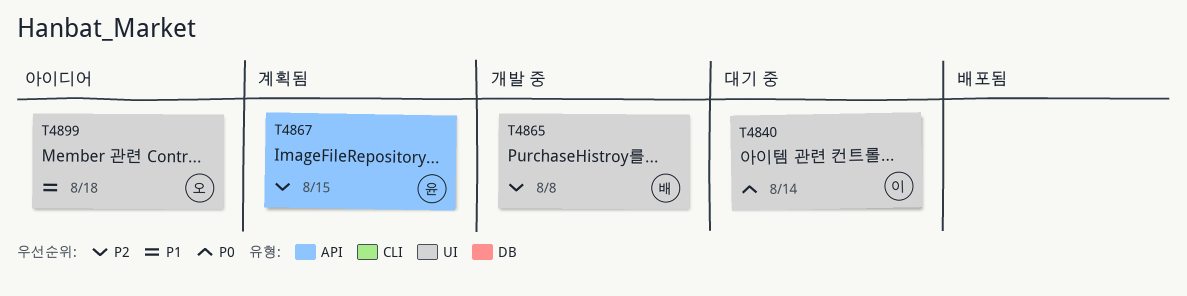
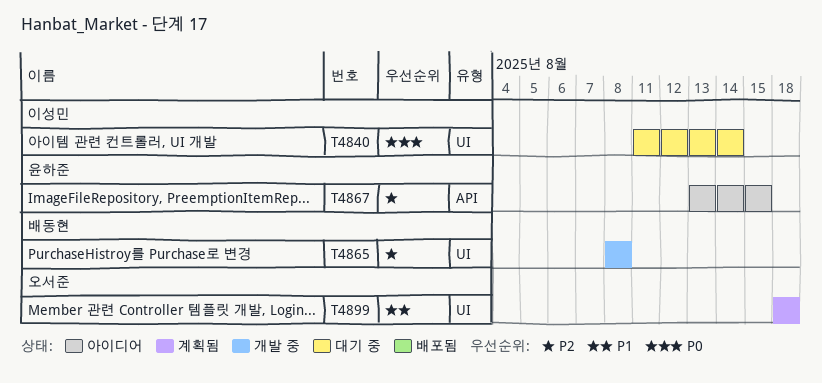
T4867, status: 계획됨 -> 아이디어
T4899, status: 아이디어 -> 계획됨

